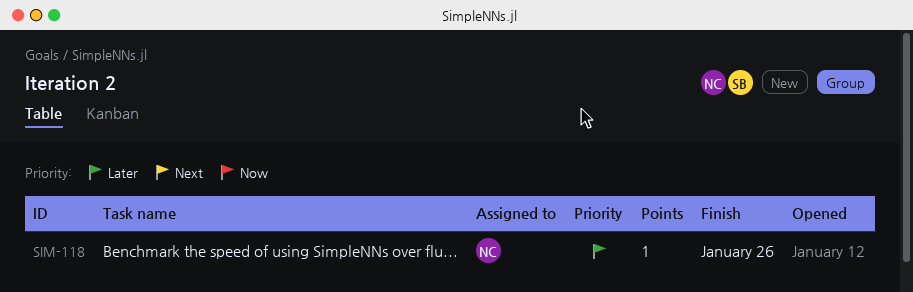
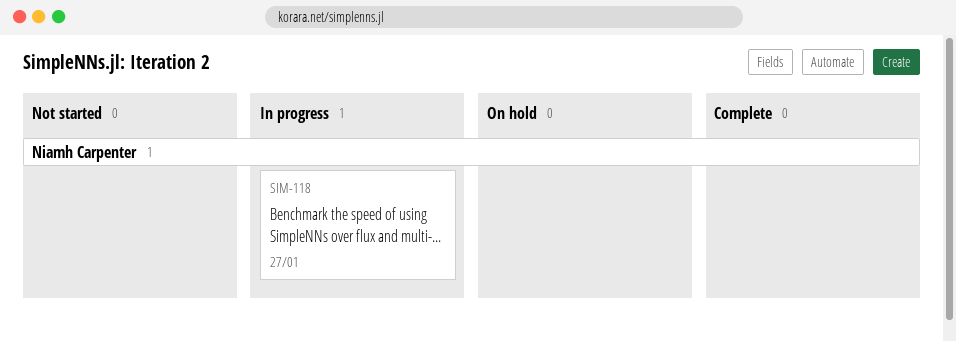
SIM-118, due: Jan 26 -> Jan 27

